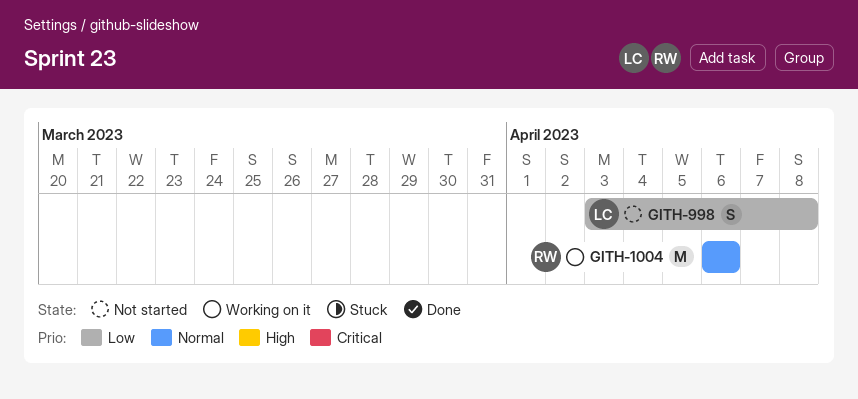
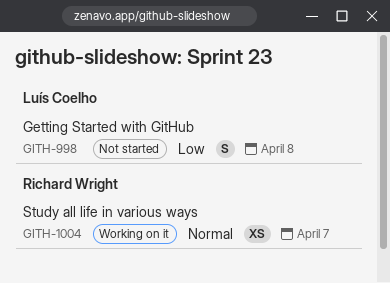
GITH-1004, estimate: M -> XS
GITH-1004, due: Apr 6 -> Apr 7

